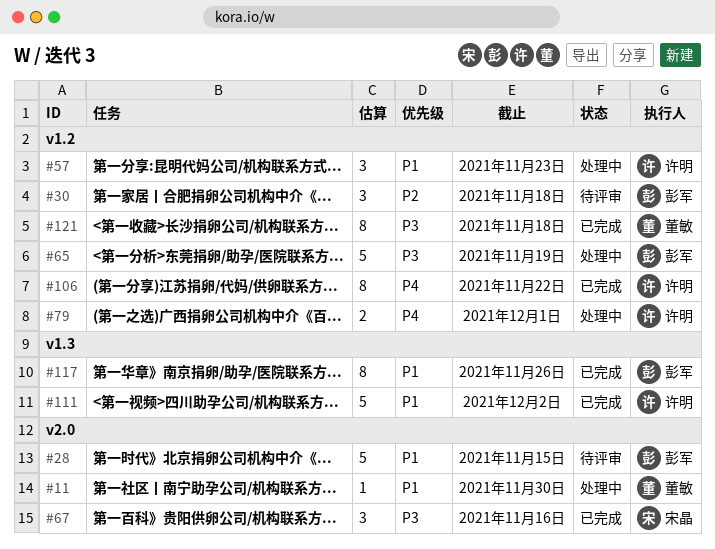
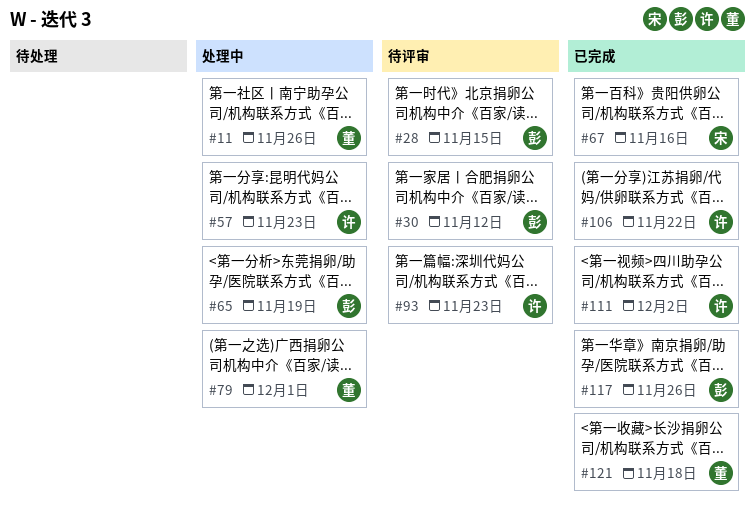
#11, due: Nov 30 -> Nov 26
#30, due: Nov 18 -> Nov 12
#79, owner: 许明 -> 董敏
#93: none -> present

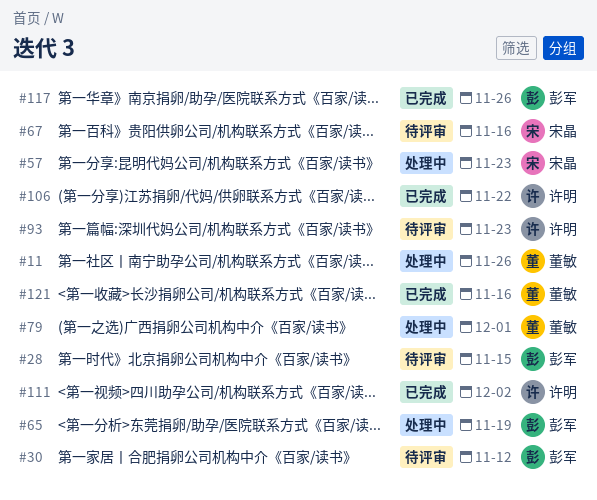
#57, owner: 许明 -> 宋晶
#67, status: 已完成 -> 待评审
#121, due: Nov 18 -> Nov 16

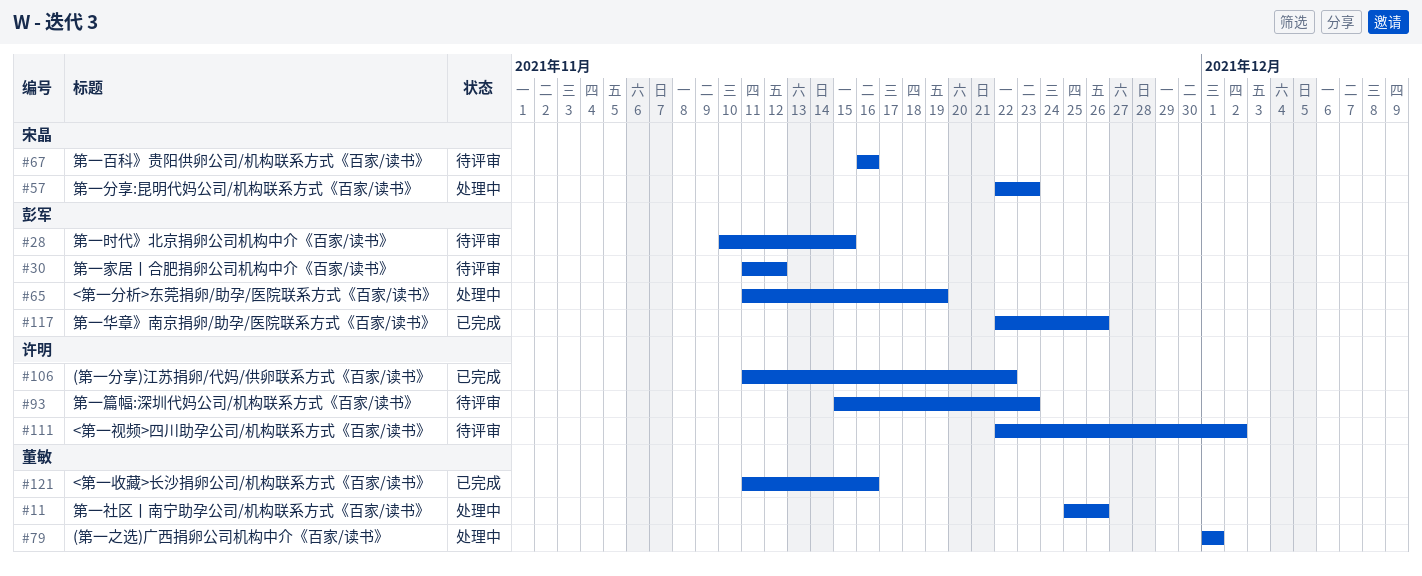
#111, status: 已完成 -> 待评审

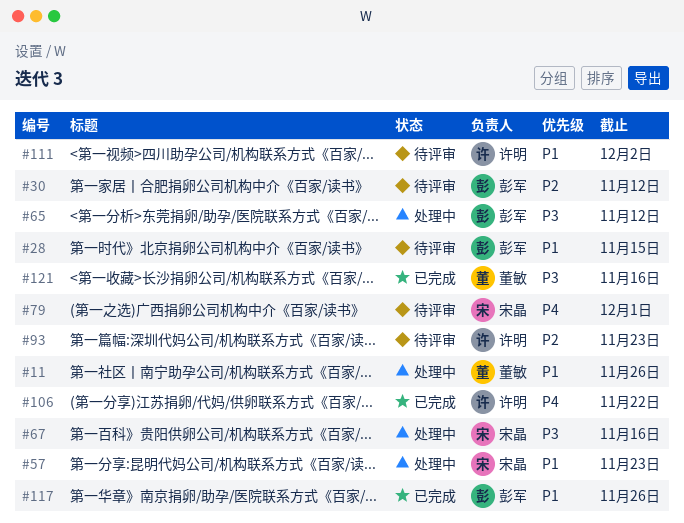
#65, due: Nov 19 -> Nov 12
#67, status: 待评审 -> 处理中
#79, status: 处理中 -> 待评审
#79, owner: 董敏 -> 宋晶

